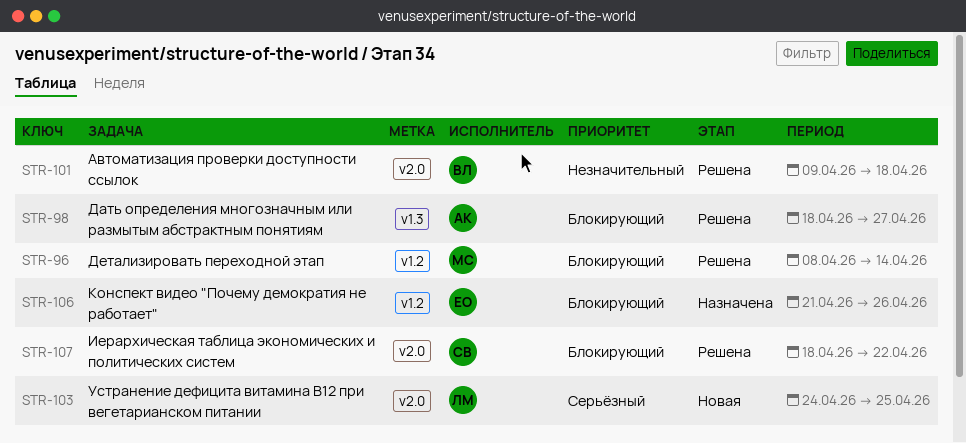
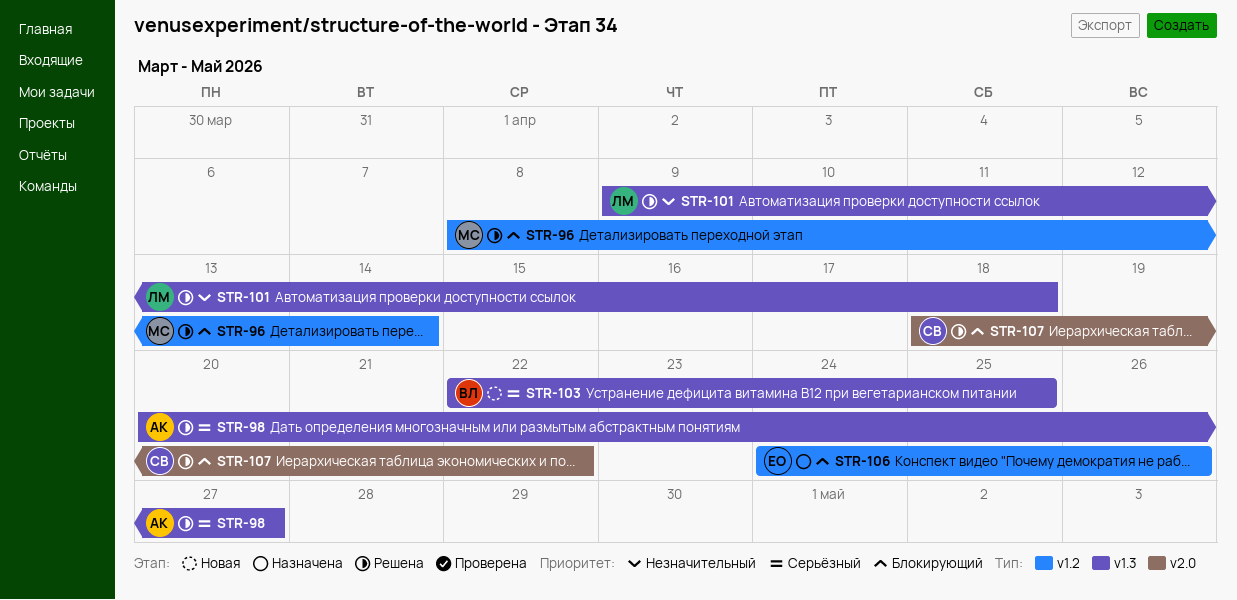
STR-98, priority: Блокирующий -> Серьёзный
STR-98, start: Apr 18 -> Apr 20
STR-101, owner: ВЛ -> ЛМ
STR-101, label: v2.0 -> v1.3
STR-103, owner: ЛМ -> ВЛ
STR-103, label: v2.0 -> v1.3
STR-103, start: Apr 24 -> Apr 22
STR-106, start: Apr 21 -> Apr 24

